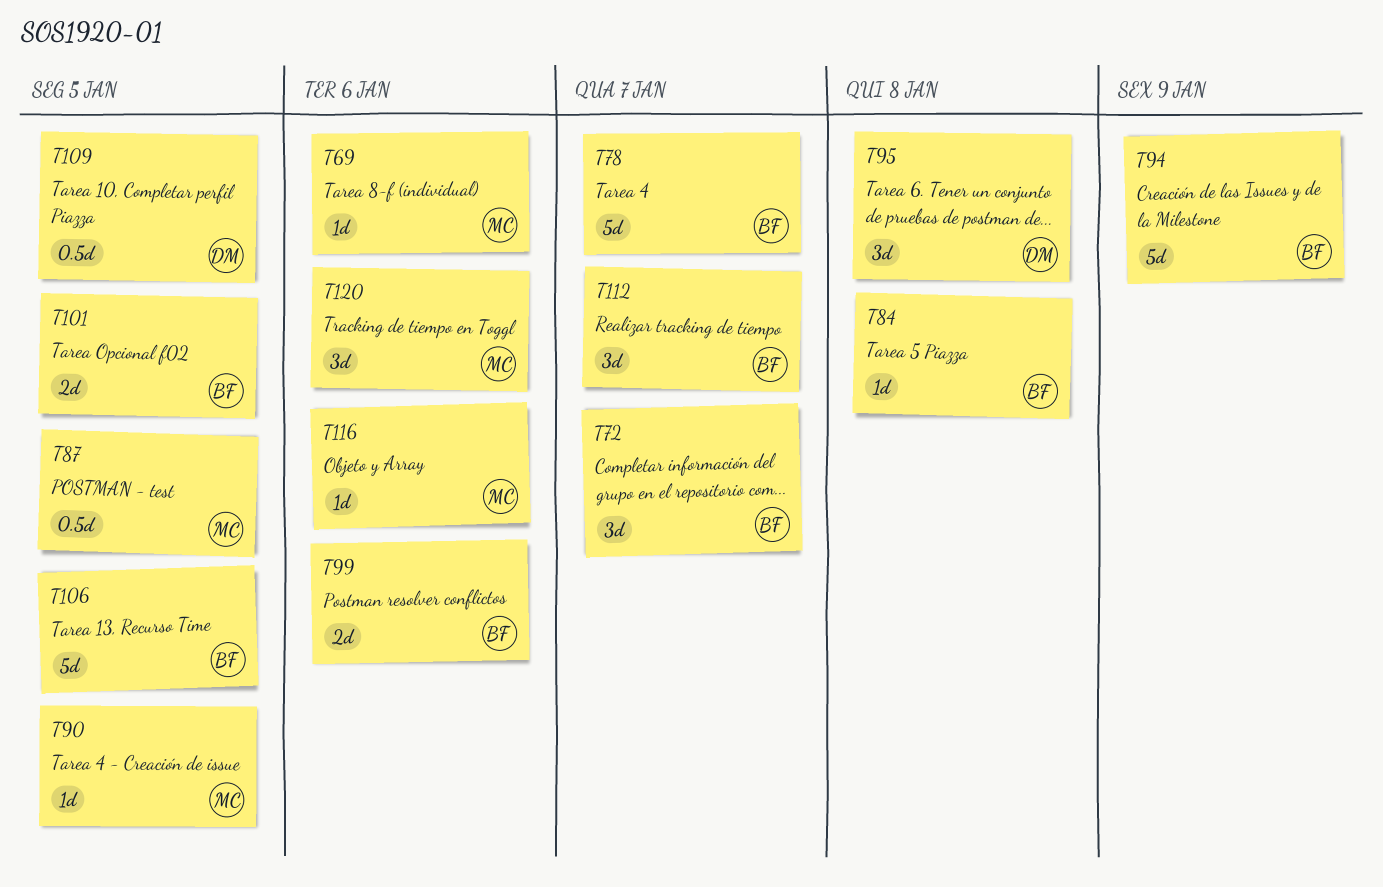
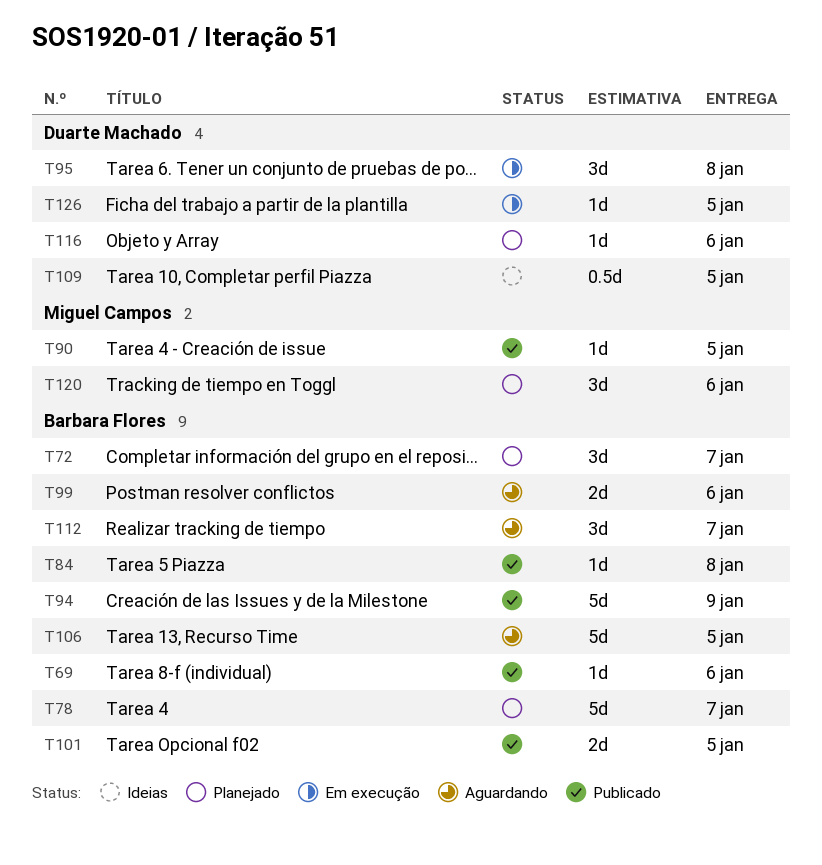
T69, owner: Miguel Campos -> Barbara Flores
T87: present -> none
T116, owner: Miguel Campos -> Duarte Machado
T126: none -> present

